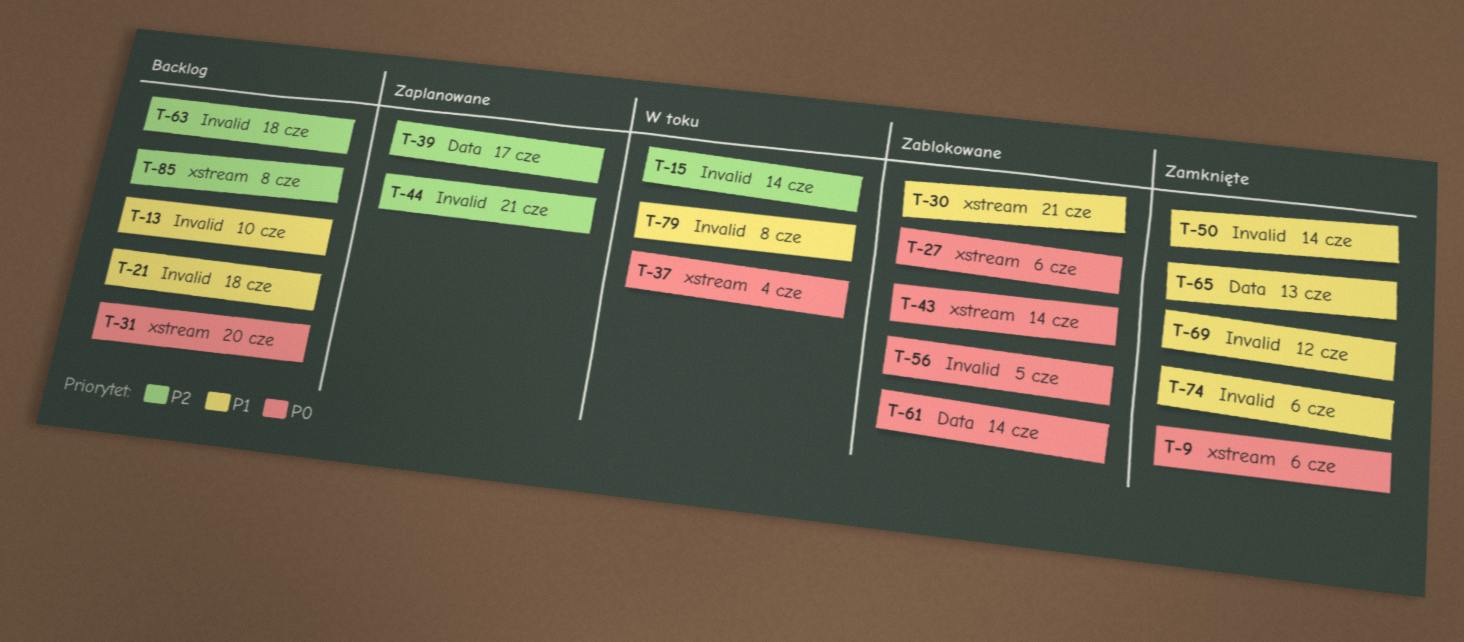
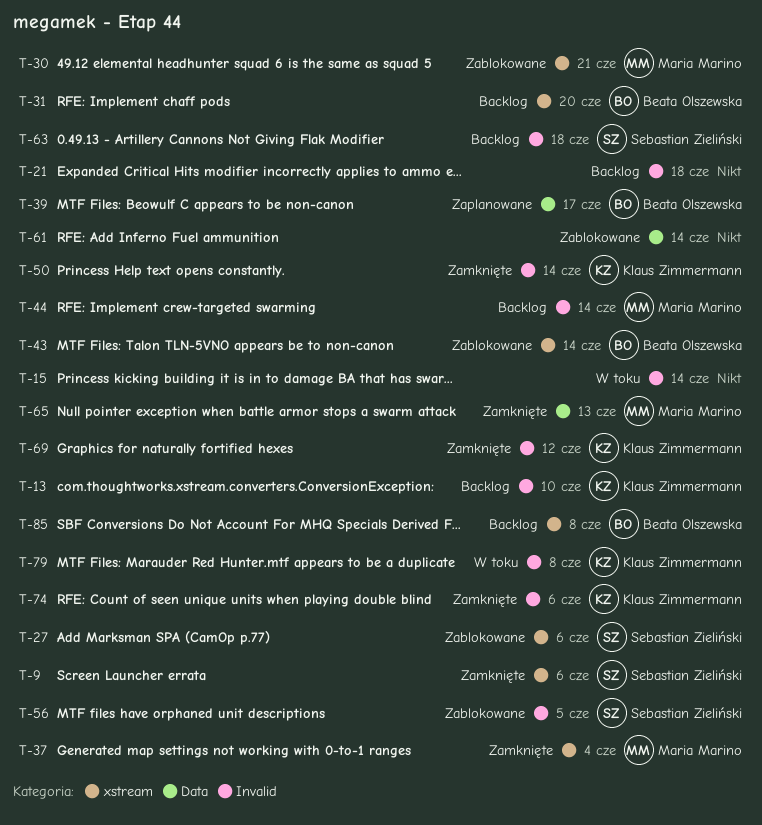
T-37, status: W toku -> Zamknięte
T-44, status: Zaplanowane -> Backlog
T-44, due: Jun 21 -> Jun 14

